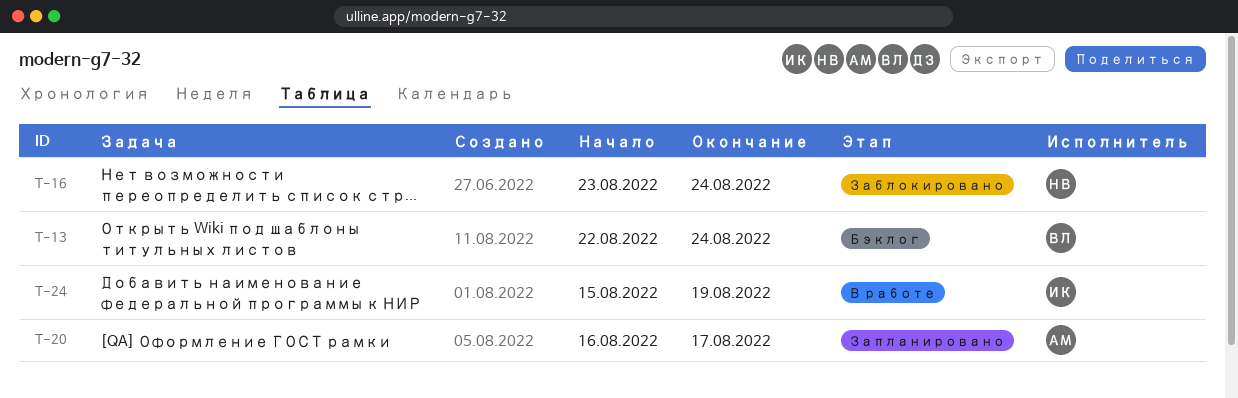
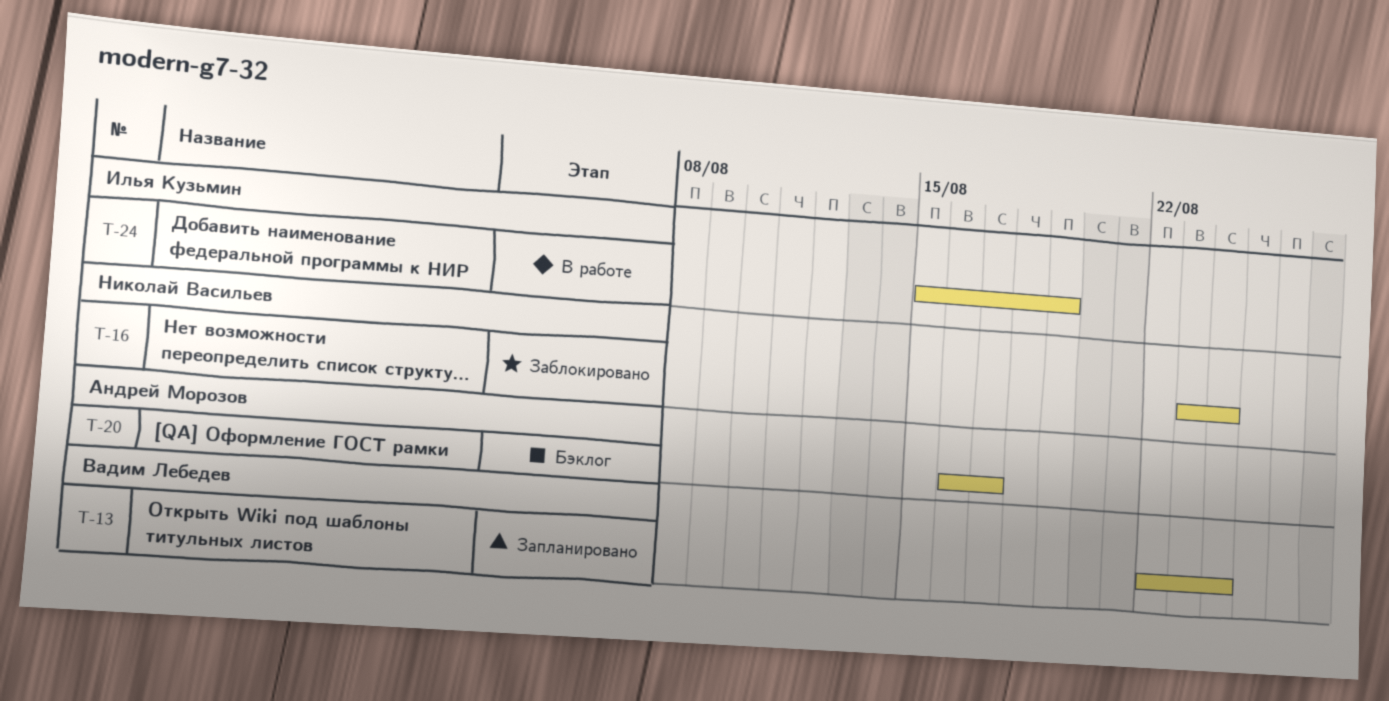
T-13, status: Бэклог -> Запланировано
T-20, status: Запланировано -> Бэклог

